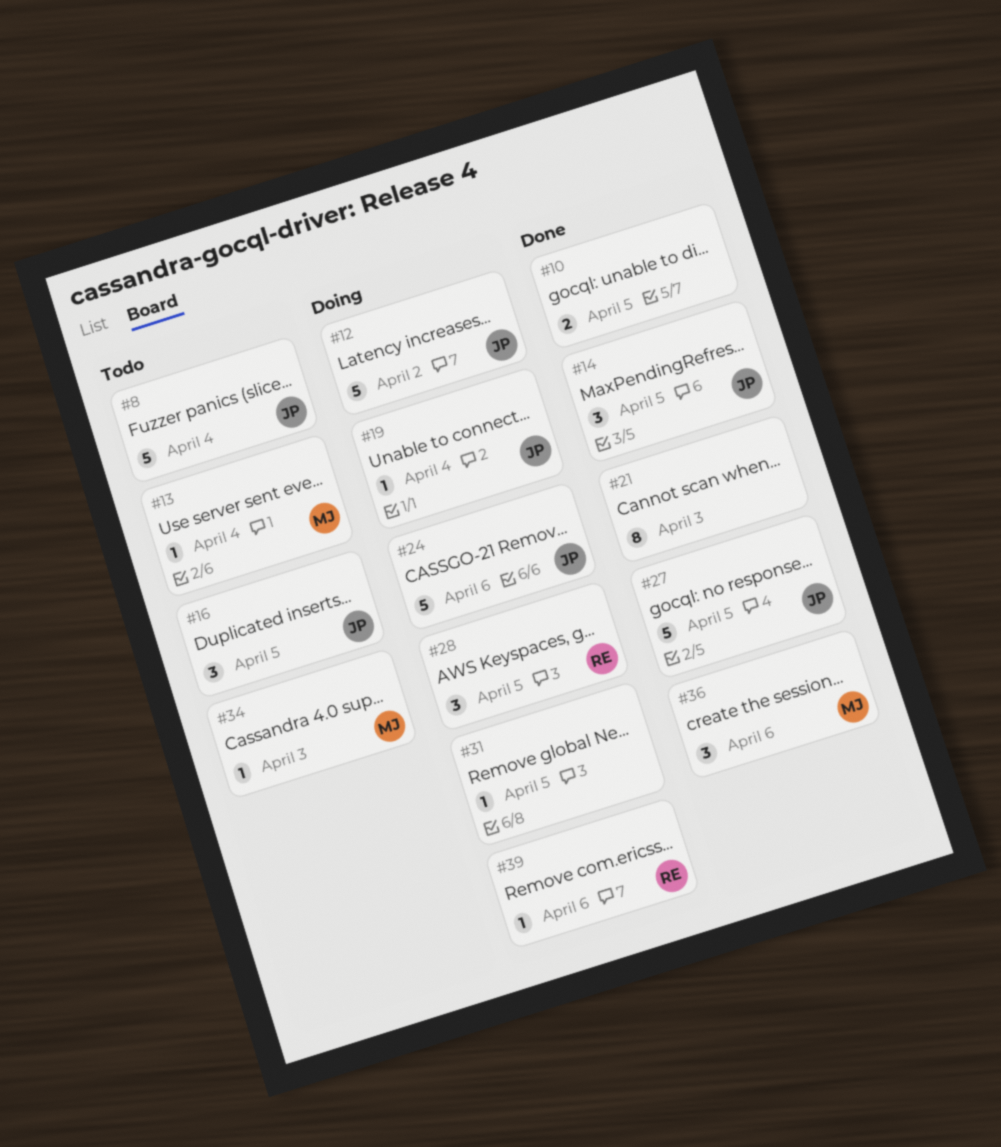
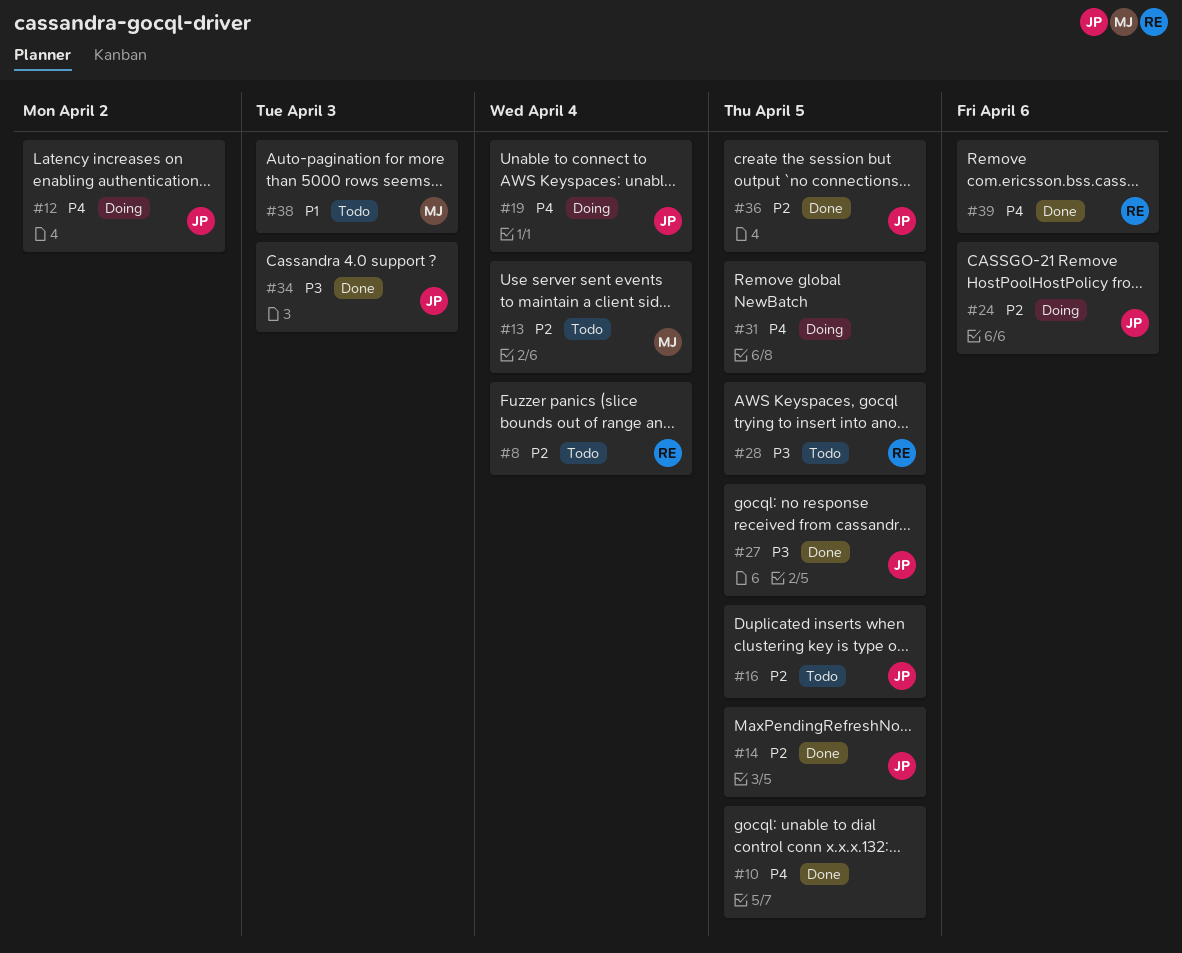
#8, owner: JP -> RE
#21: present -> none
#28, status: Doing -> Todo
#34, status: Todo -> Done
#34, owner: MJ -> JP
#36, owner: MJ -> JP
#36, due: Apr 6 -> Apr 5
#38: none -> present
#39, status: Doing -> Done

